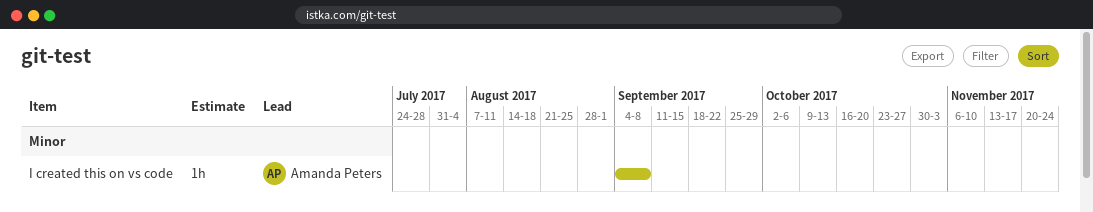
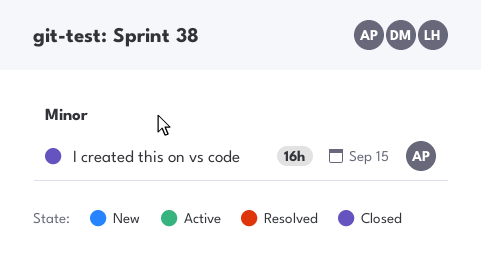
I created this on vs code, estimate: 1h -> 16h
I created this on vs code, due: Sep 8 -> Sep 15

